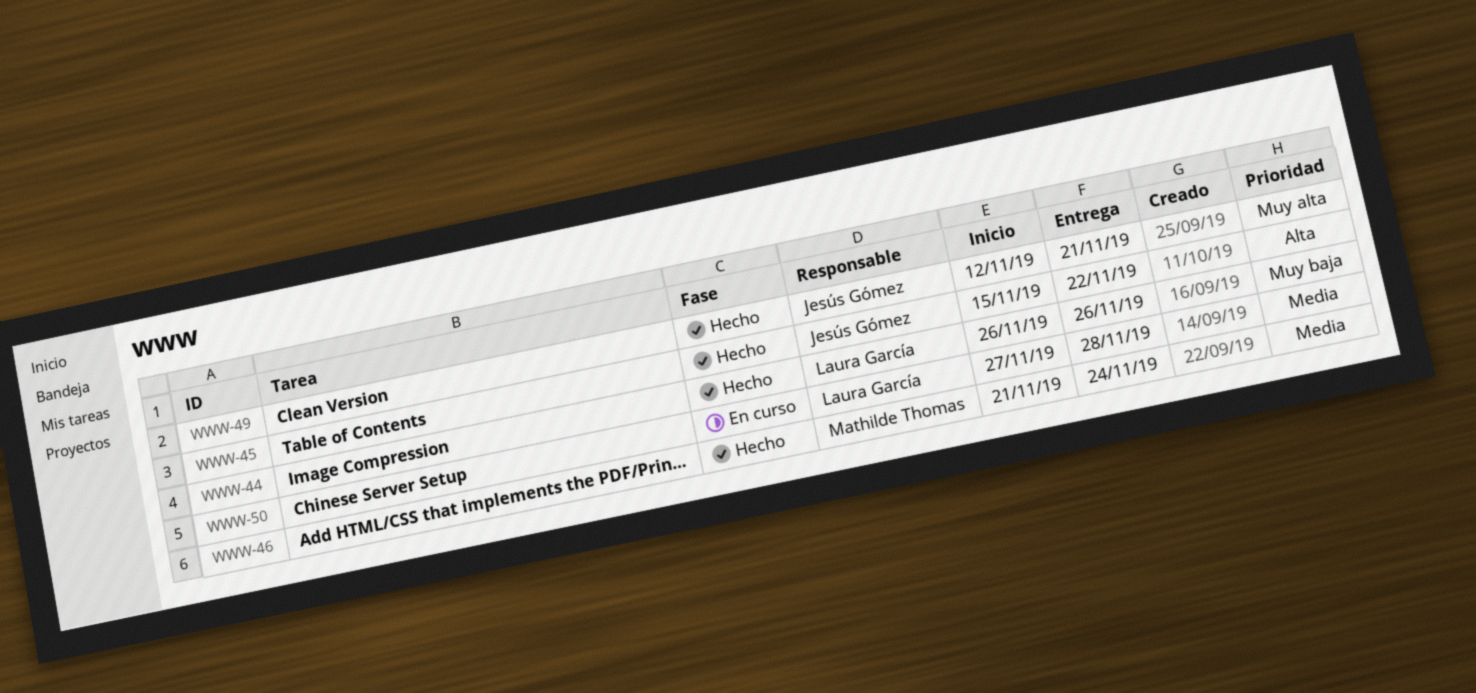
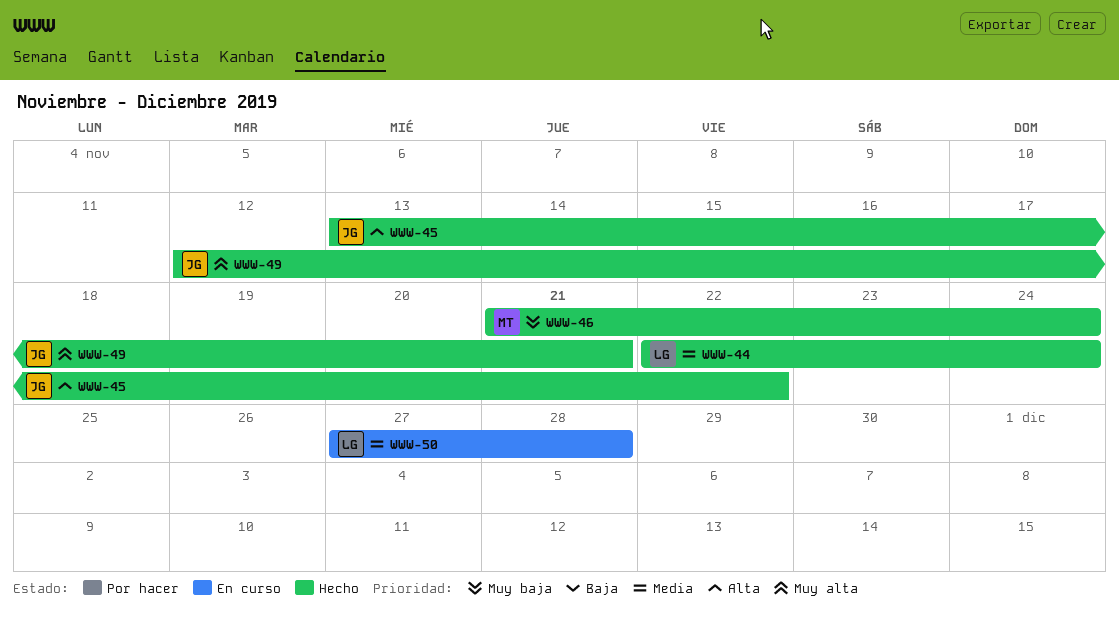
WWW-44, priority: Muy baja -> Media
WWW-44, start: Nov 26 -> Nov 22
WWW-44, due: Nov 26 -> Nov 24
WWW-45, start: Nov 15 -> Nov 13
WWW-46, priority: Media -> Muy baja

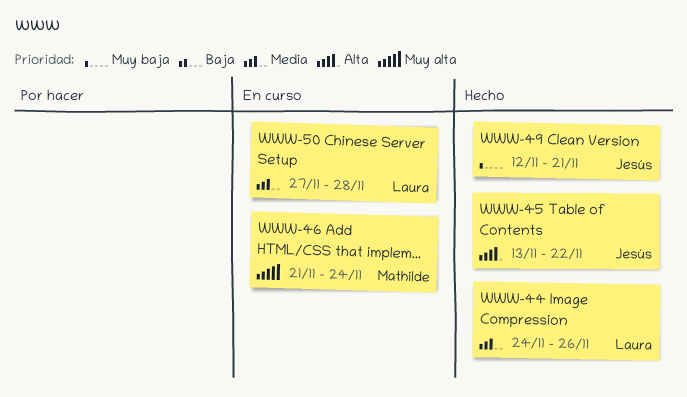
WWW-44, start: Nov 22 -> Nov 24
WWW-44, due: Nov 24 -> Nov 26
WWW-46, status: Hecho -> En curso
WWW-46, priority: Muy baja -> Muy alta
WWW-49, priority: Muy alta -> Muy baja

